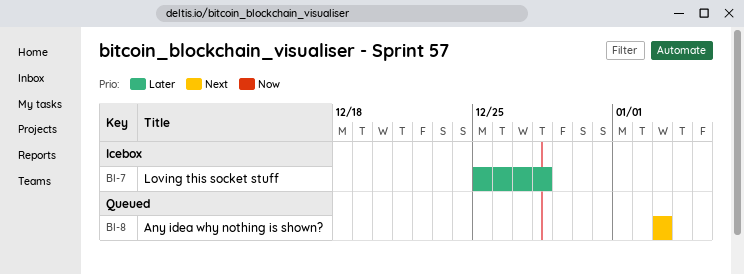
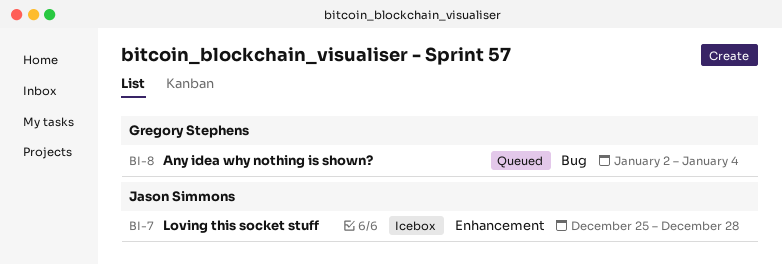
BI-8, start: Jan 3 -> Jan 2
BI-8, due: Jan 3 -> Jan 4

